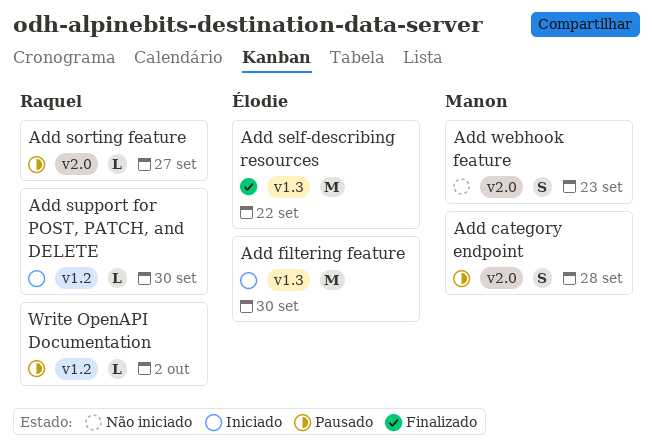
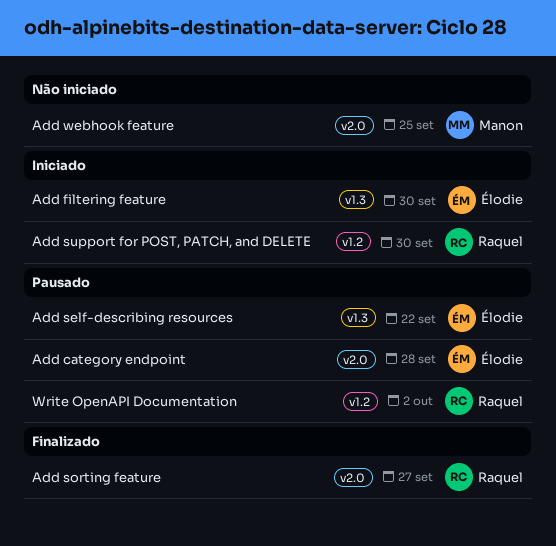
Add category endpoint, owner: Manon -> Élodie
Add self-describing resources, status: Finalizado -> Pausado
Add sorting feature, status: Pausado -> Finalizado
Add webhook feature, due: Sep 23 -> Sep 25

